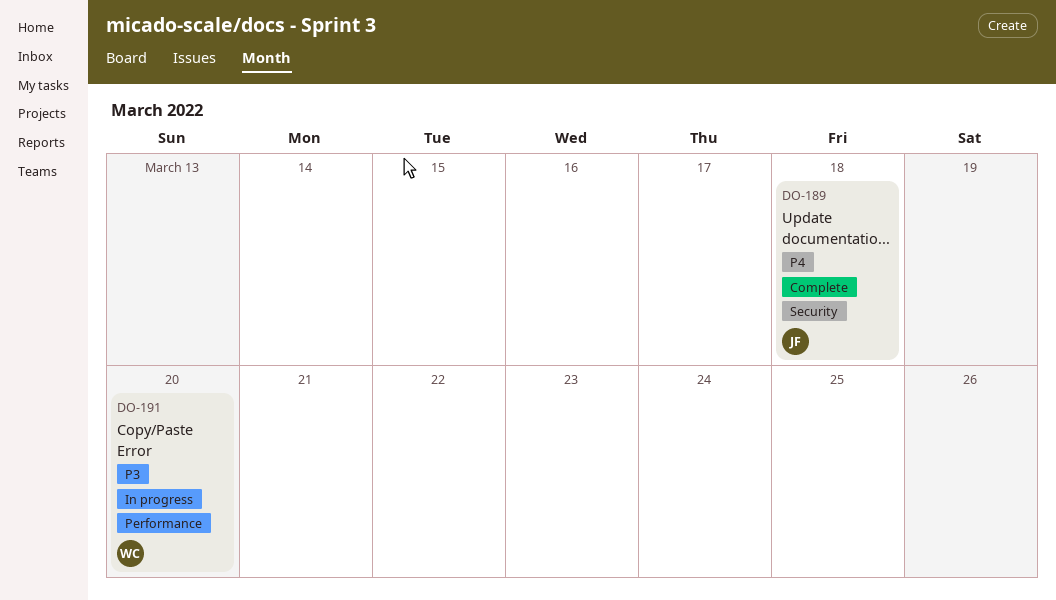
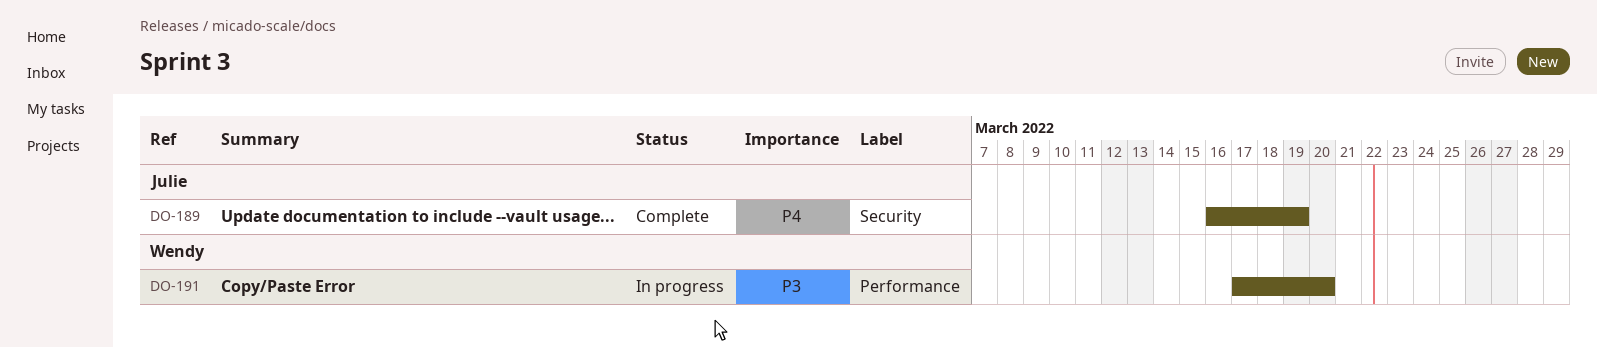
DO-189, due: Mar 18 -> Mar 19

